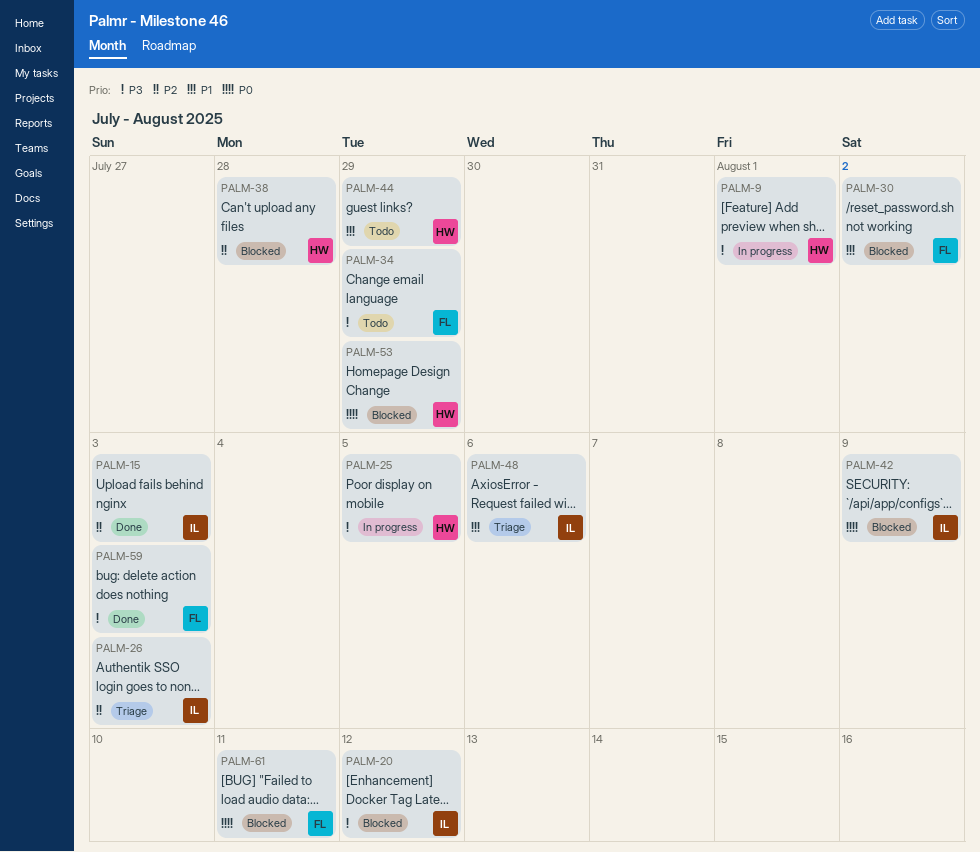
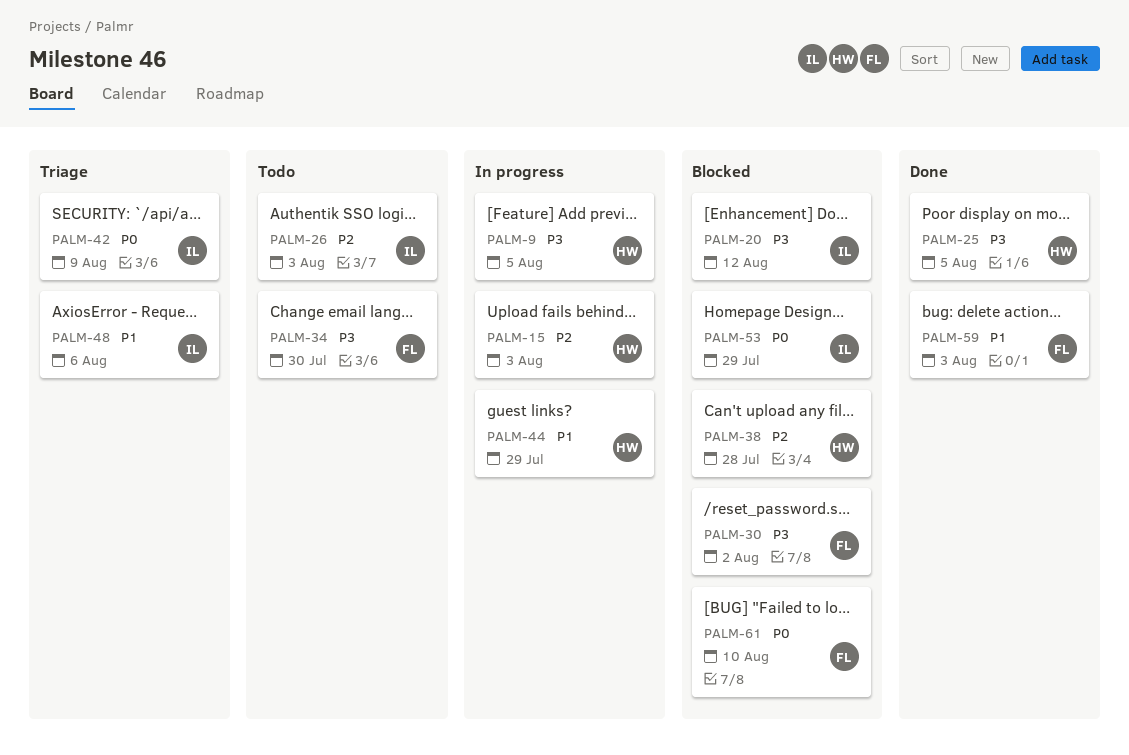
PALM-9, due: Aug 1 -> Aug 5
PALM-15, status: Done -> In progress
PALM-15, owner: IL -> HW
PALM-25, status: In progress -> Done
PALM-26, status: Triage -> Todo
PALM-30, priority: P1 -> P3
PALM-34, due: Jul 29 -> Jul 30
PALM-42, status: Blocked -> Triage
PALM-44, status: Todo -> In progress
PALM-53, owner: HW -> IL
PALM-59, priority: P3 -> P1
PALM-61, due: Aug 11 -> Aug 10

